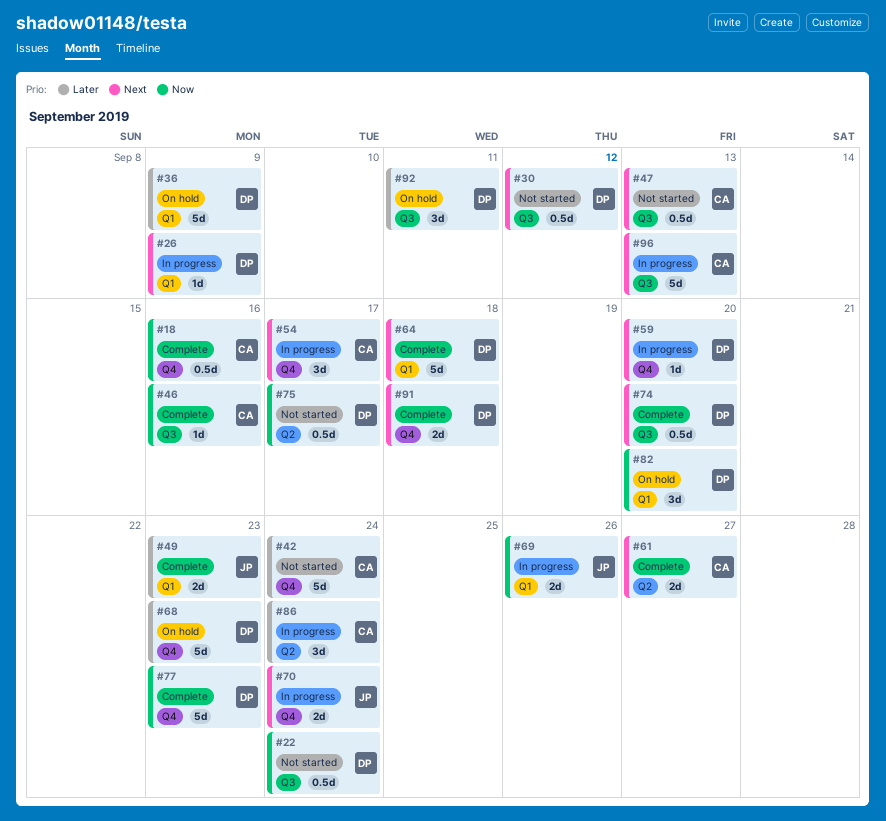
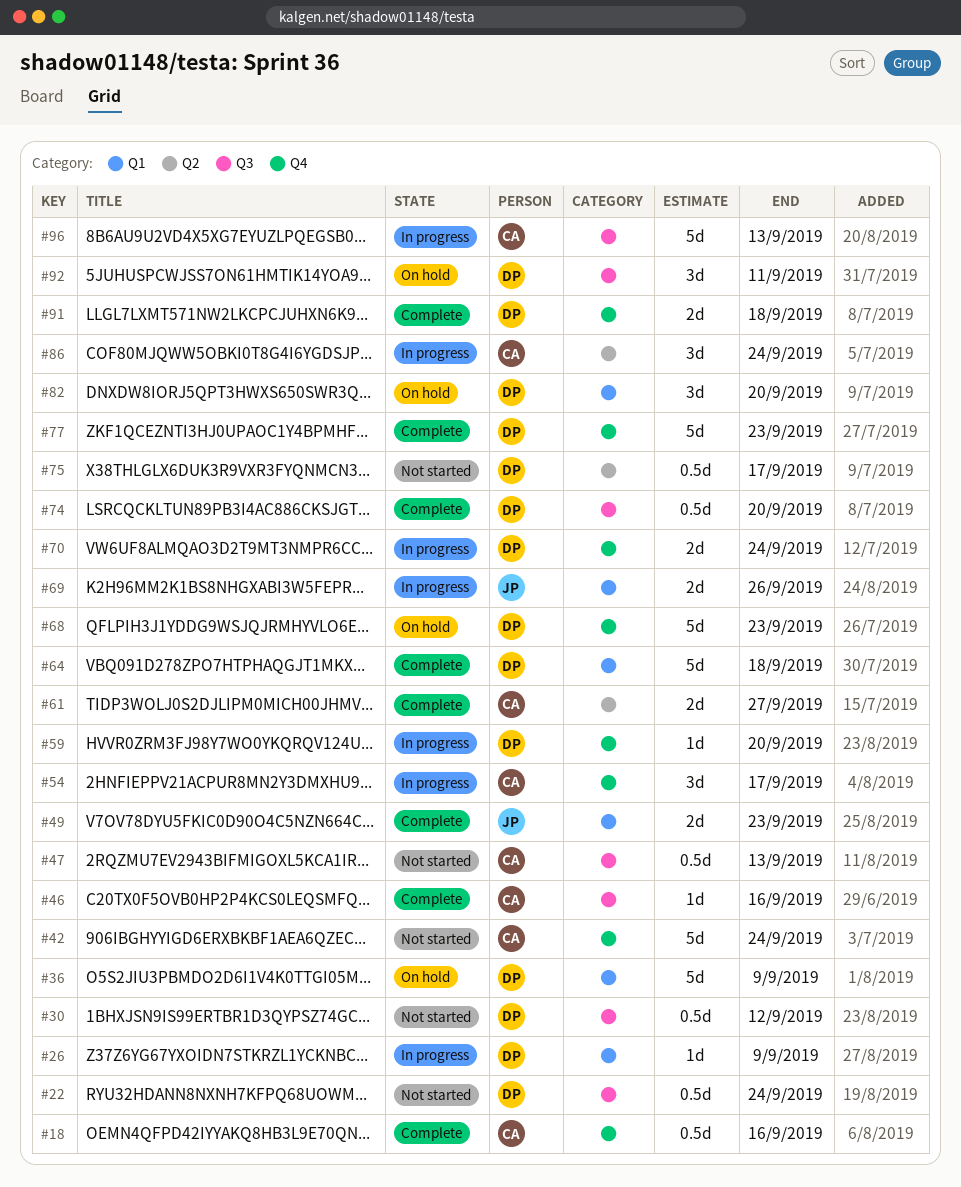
#70, owner: JP -> DP

